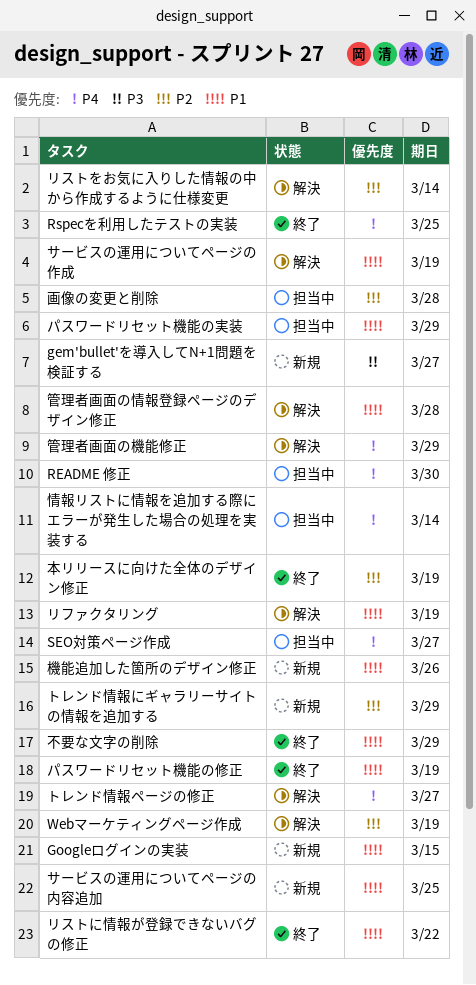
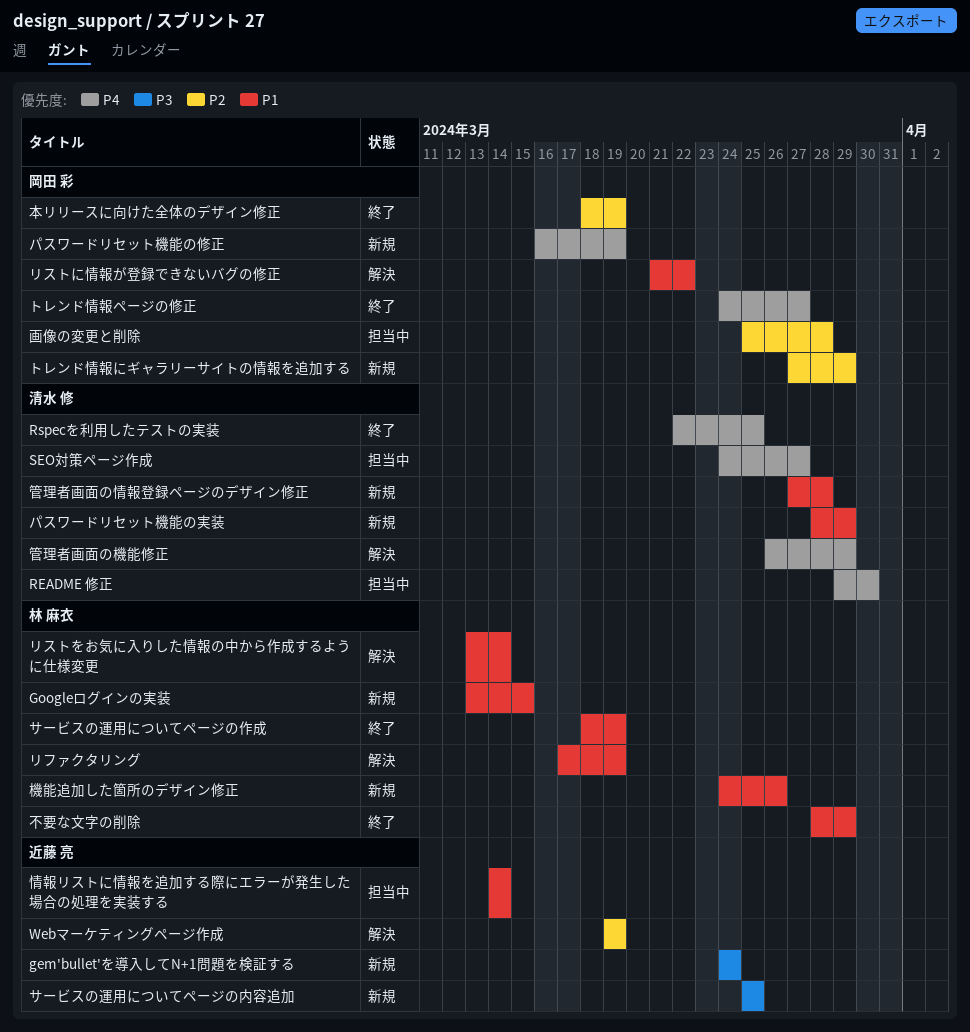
gem'bullet'を導入してN+1問題を検証する, due: Mar 27 -> Mar 24
サービスの運用についてページの作成, status: 解決 -> 終了
サービスの運用についてページの内容追加, priority: P1 -> P3
トレンド情報ページの修正, status: 解決 -> 終了
パスワードリセット機能の修正, status: 終了 -> 新規
パスワードリセット機能の修正, priority: P1 -> P4
パスワードリセット機能の実装, status: 担当中 -> 新規
リストに情報が登録できないバグの修正, status: 終了 -> 解決
リストをお気に入りした情報の中から作成するように仕様変更, priority: P2 -> P1
情報リストに情報を追加する際にエラーが発生した場合の処理を実装する, priority: P4 -> P1
管理者画面の情報登録ページのデザイン修正, status: 解決 -> 新規

